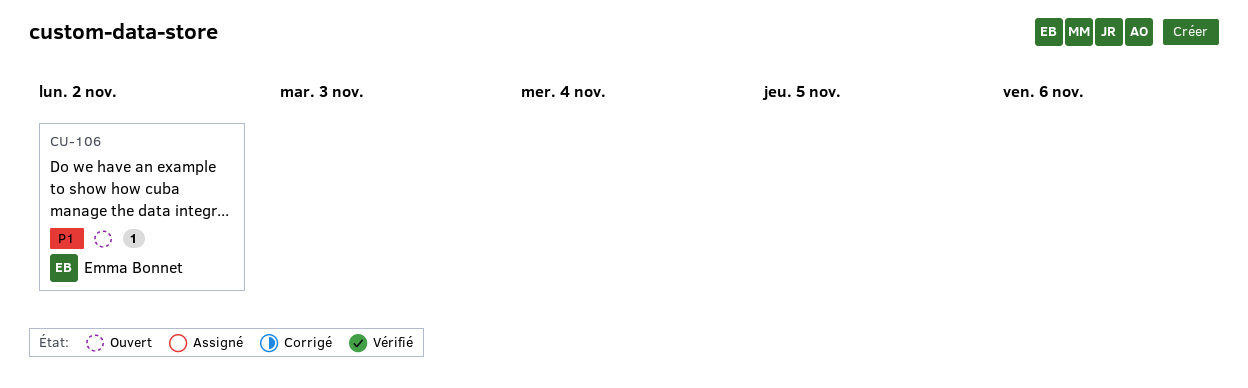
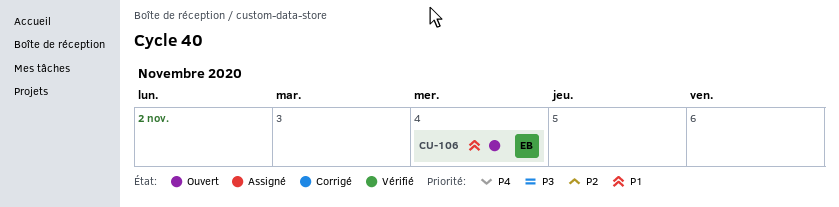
CU-106, due: Nov 2 -> Nov 4

